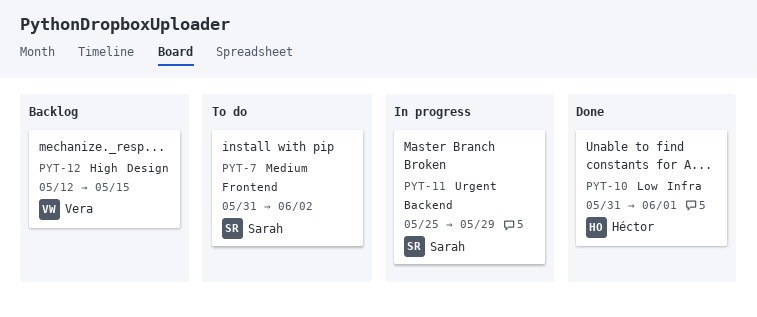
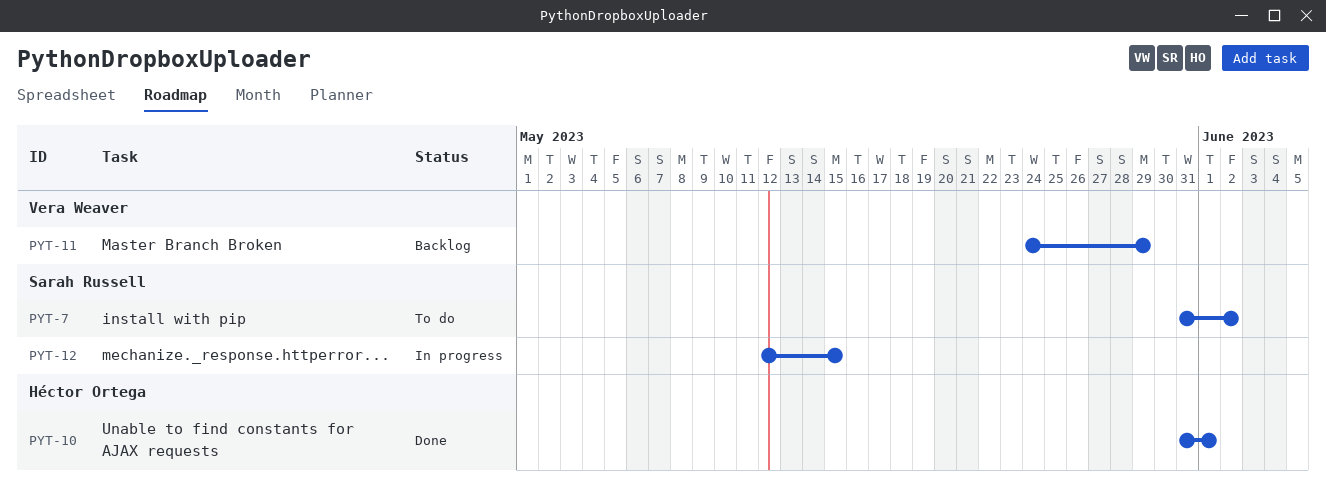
PYT-11, status: In progress -> Backlog
PYT-11, owner: Sarah Russell -> Vera Weaver
PYT-11, start: May 25 -> May 24
PYT-12, status: Backlog -> In progress
PYT-12, owner: Vera Weaver -> Sarah Russell

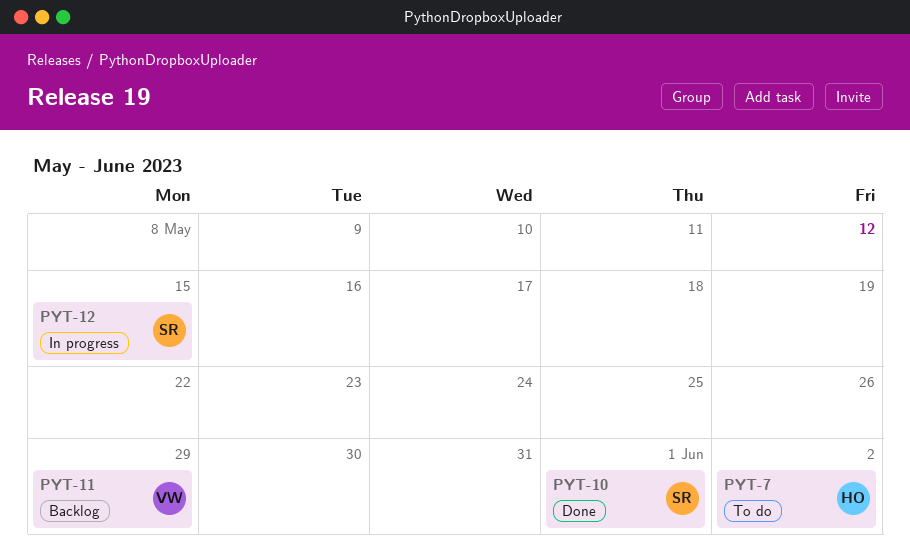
PYT-7, owner: Sarah Russell -> Héctor Ortega
PYT-10, owner: Héctor Ortega -> Sarah Russell

